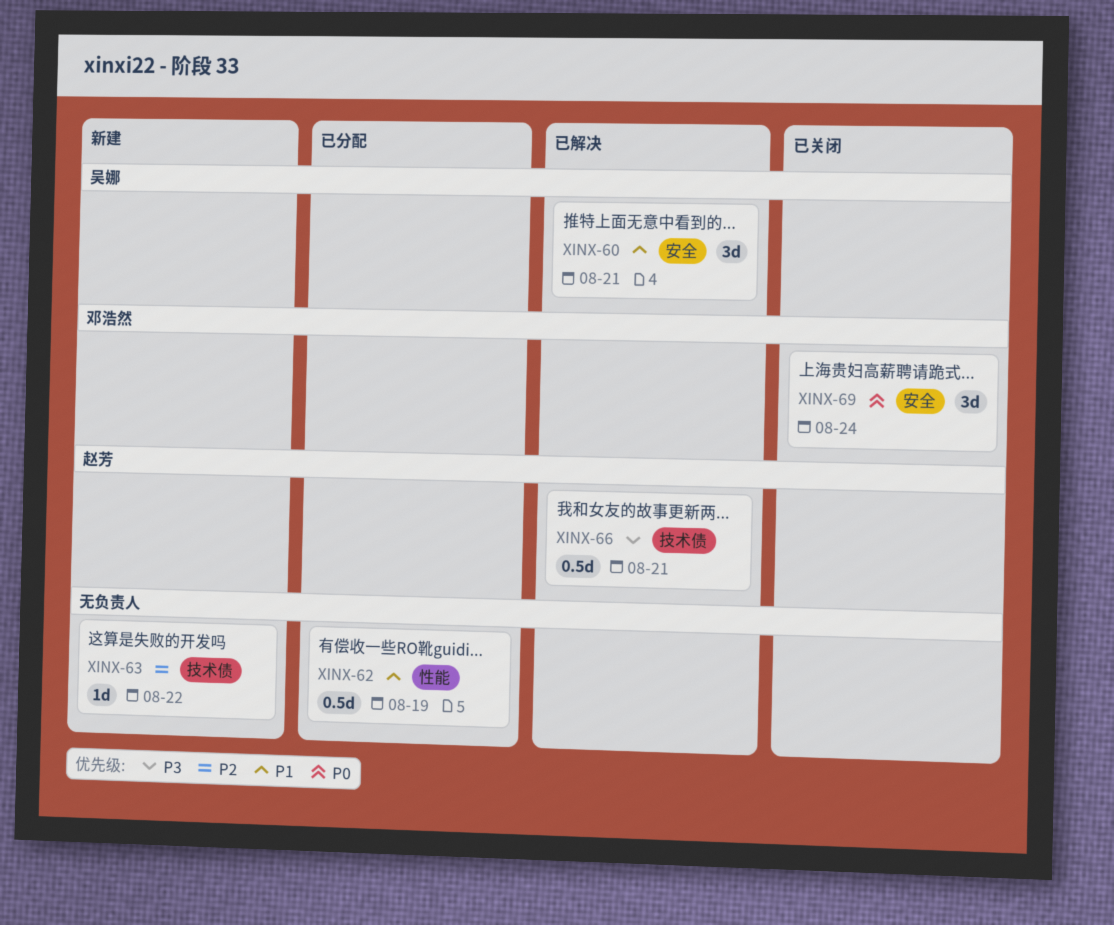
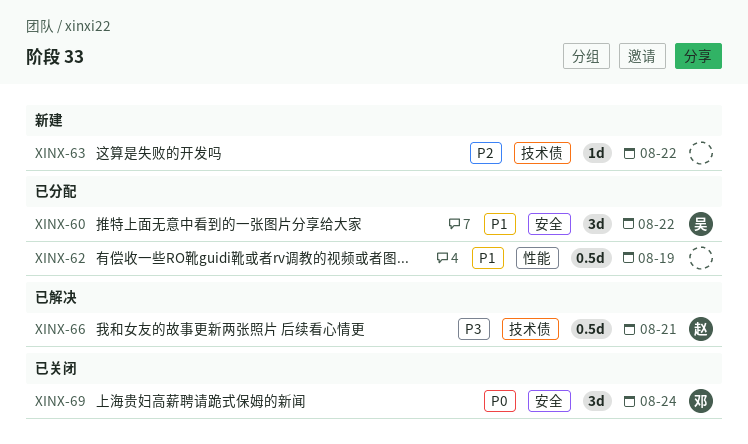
XINX-60, status: 已解决 -> 已分配
XINX-60, due: Aug 21 -> Aug 22

